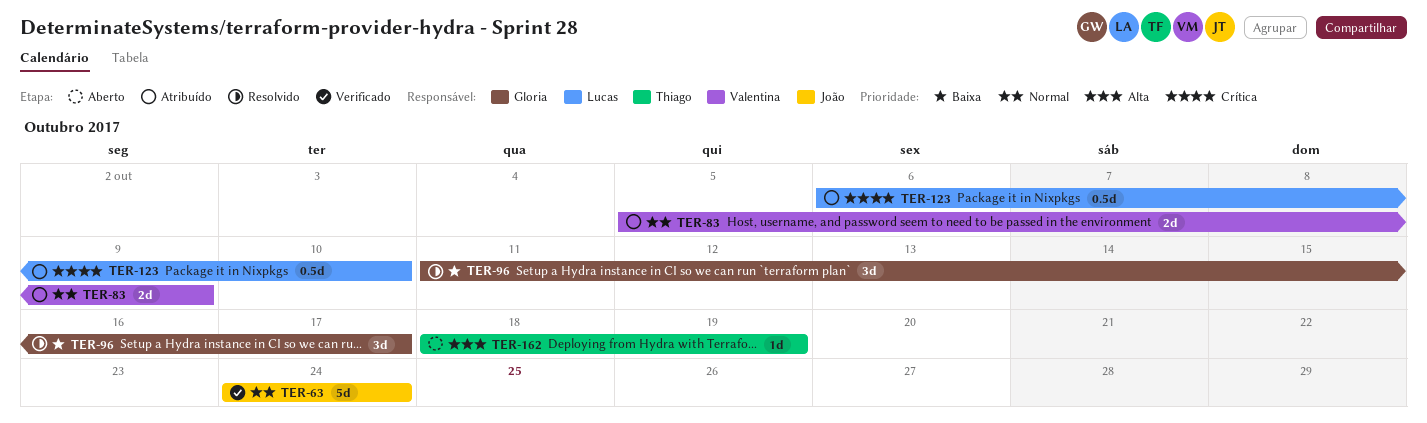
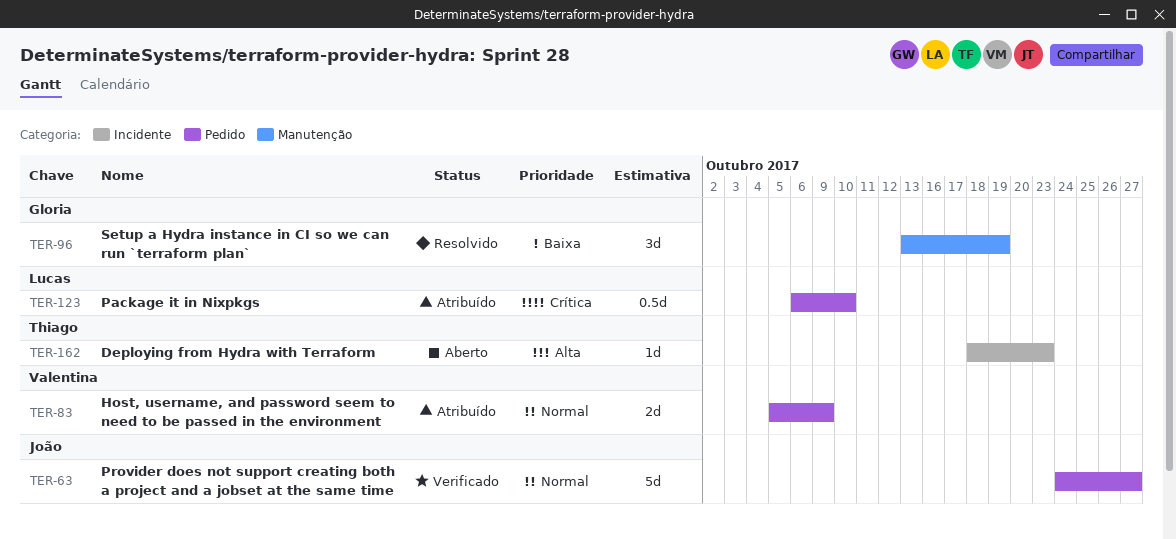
TER-63, due: Oct 24 -> Oct 27
TER-96, start: Oct 11 -> Oct 13
TER-96, due: Oct 17 -> Oct 19
TER-162, due: Oct 19 -> Oct 23

